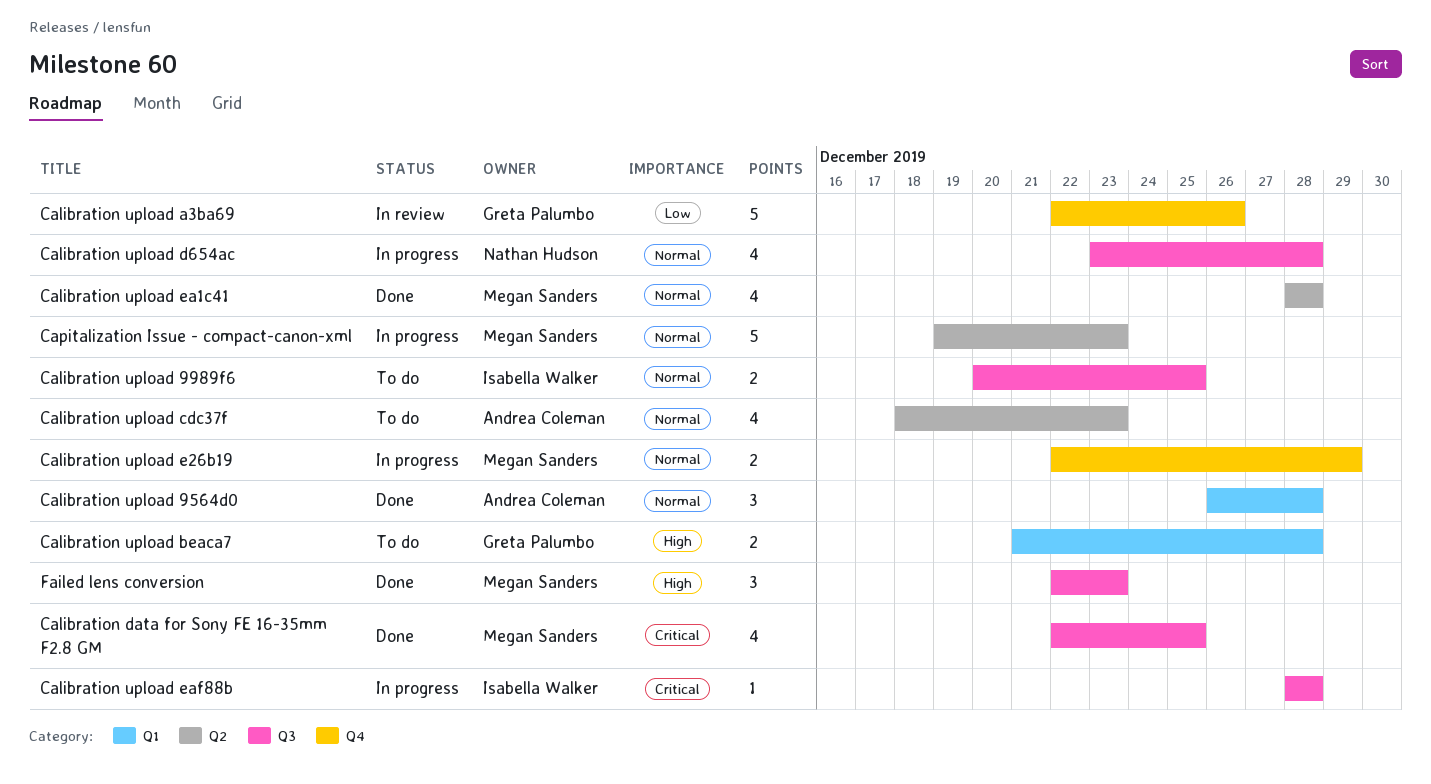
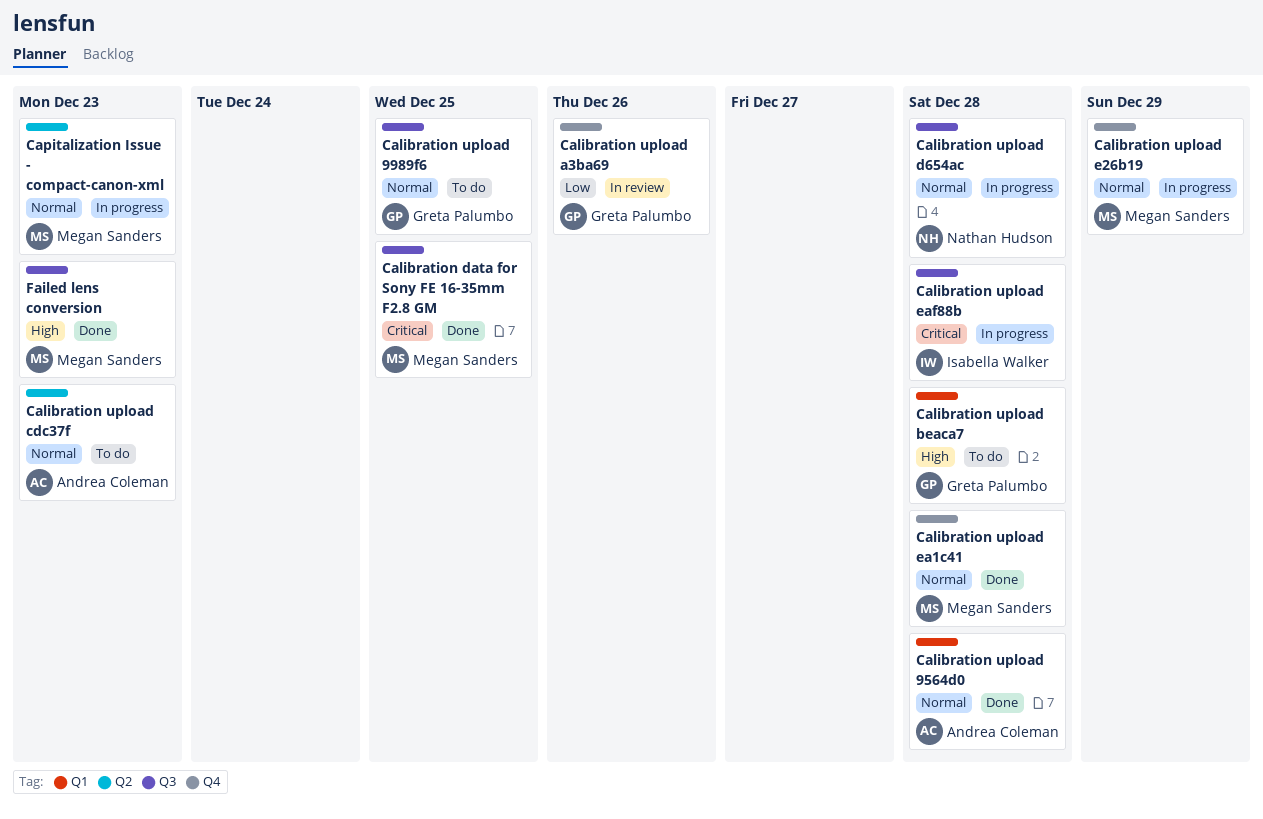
Calibration upload 9989f6, owner: Isabella Walker -> Greta Palumbo
Calibration upload ea1c41, label: Q2 -> Q4

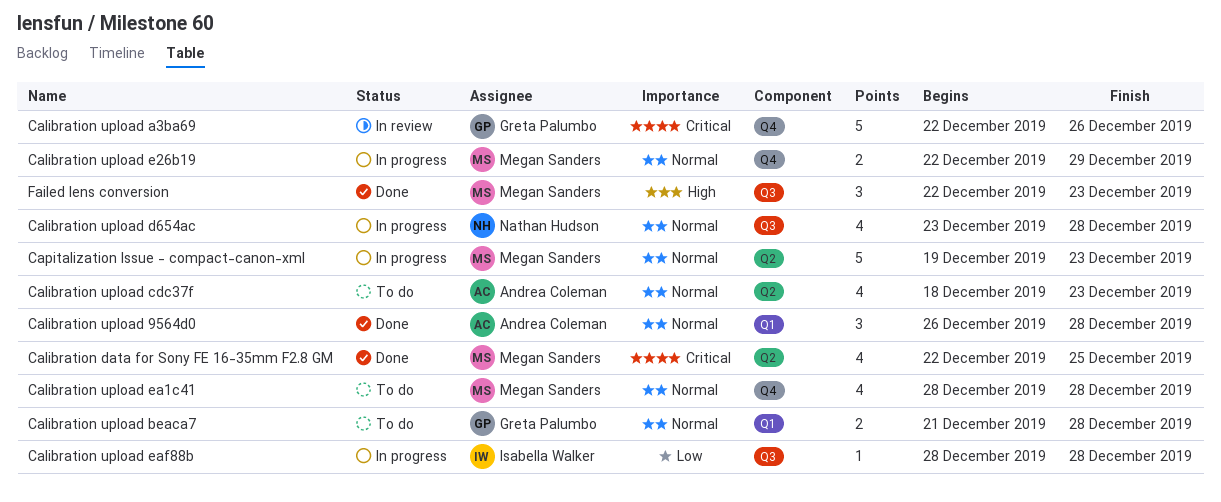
Calibration data for Sony FE 16-35mm F2.8 GM, label: Q3 -> Q2
Calibration upload 9989f6: present -> none
Calibration upload a3ba69, priority: Low -> Critical
Calibration upload beaca7, priority: High -> Normal
Calibration upload ea1c41, status: Done -> To do
Calibration upload eaf88b, priority: Critical -> Low

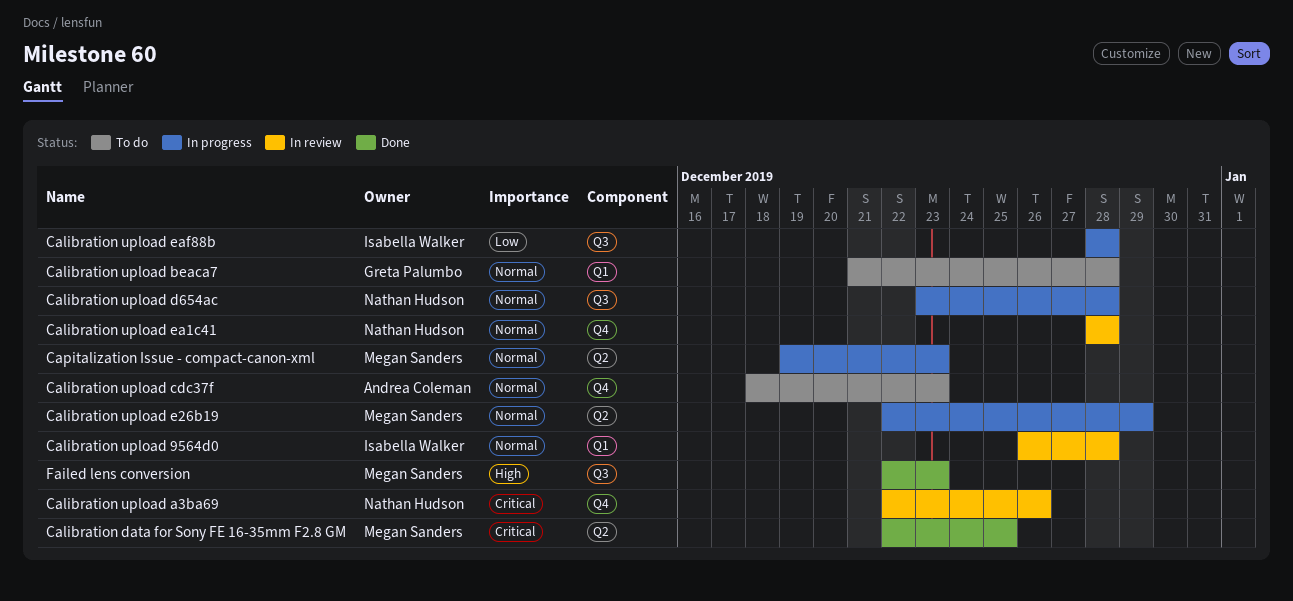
Calibration upload 9564d0, status: Done -> In review
Calibration upload 9564d0, owner: Andrea Coleman -> Isabella Walker
Calibration upload a3ba69, owner: Greta Palumbo -> Nathan Hudson
Calibration upload cdc37f, label: Q2 -> Q4
Calibration upload e26b19, label: Q4 -> Q2
Calibration upload ea1c41, status: To do -> In review
Calibration upload ea1c41, owner: Megan Sanders -> Nathan Hudson

